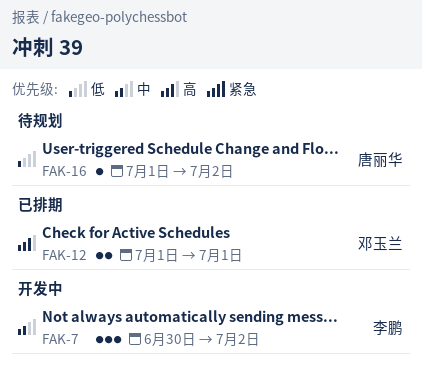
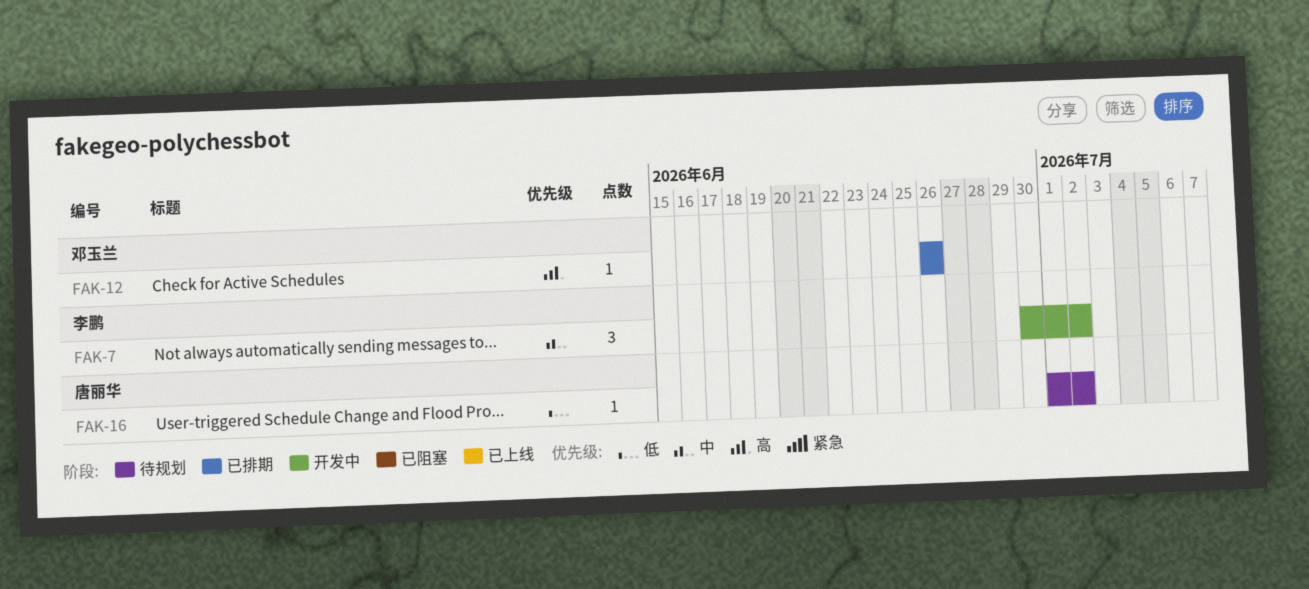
FAK-12, estimate: 2 -> 1
FAK-12, start: Jul 1 -> Jun 26
FAK-12, due: Jul 1 -> Jun 26

